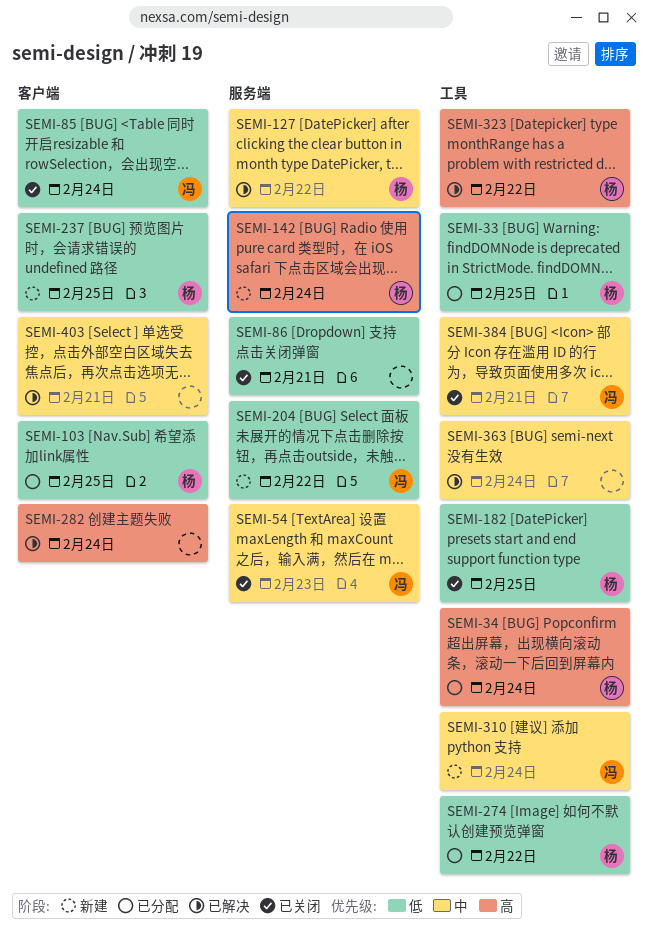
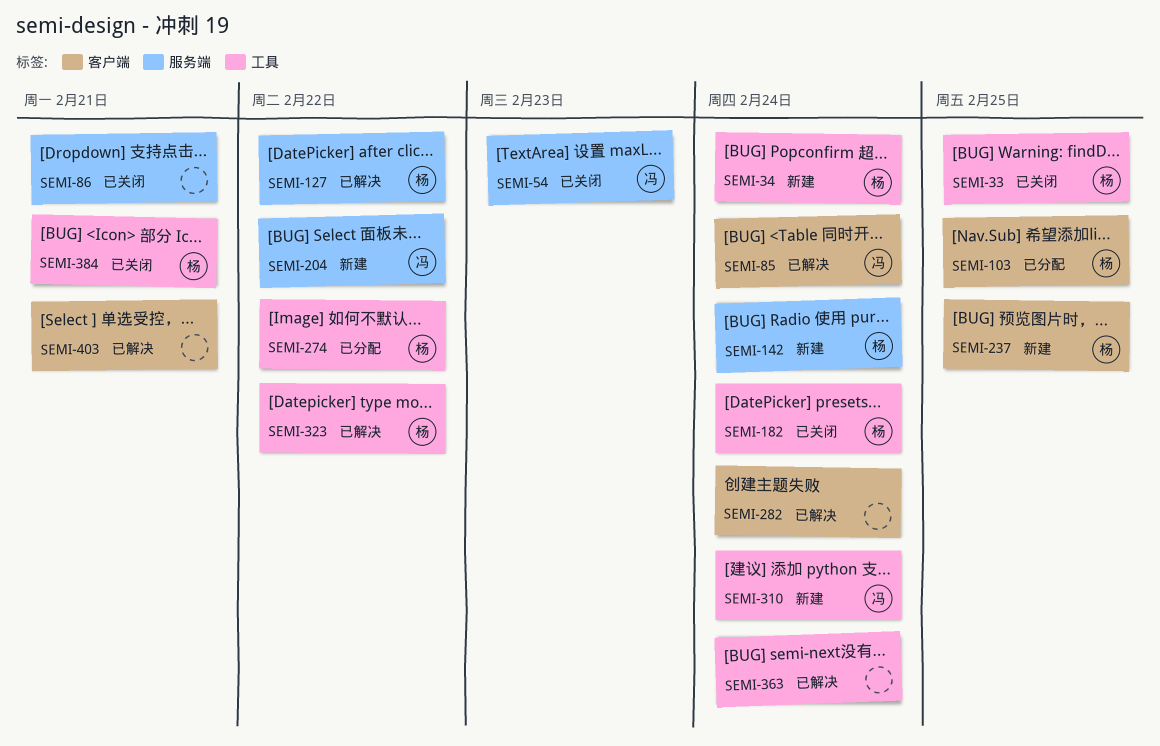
SEMI-33, status: 已分配 -> 已关闭
SEMI-34, status: 已分配 -> 新建
SEMI-85, status: 已关闭 -> 已解决
SEMI-182, due: Feb 25 -> Feb 24
SEMI-384, owner: 冯 -> 杨

